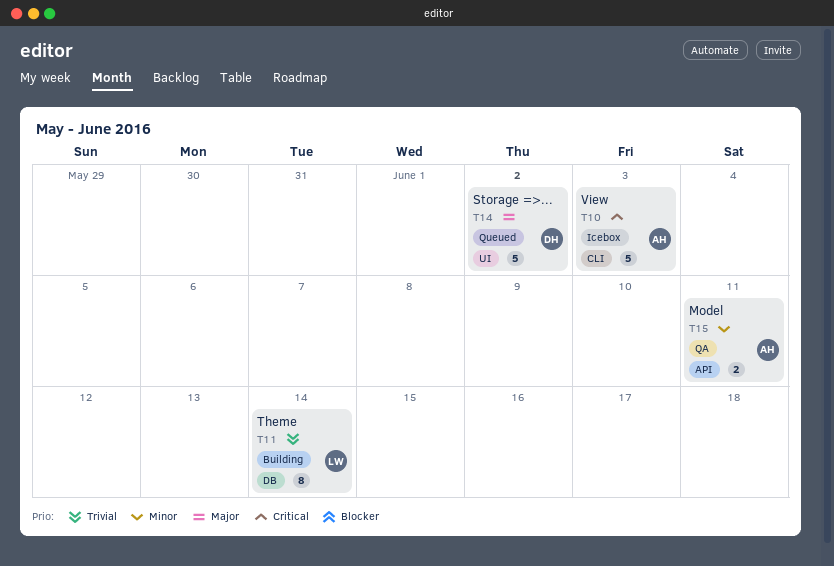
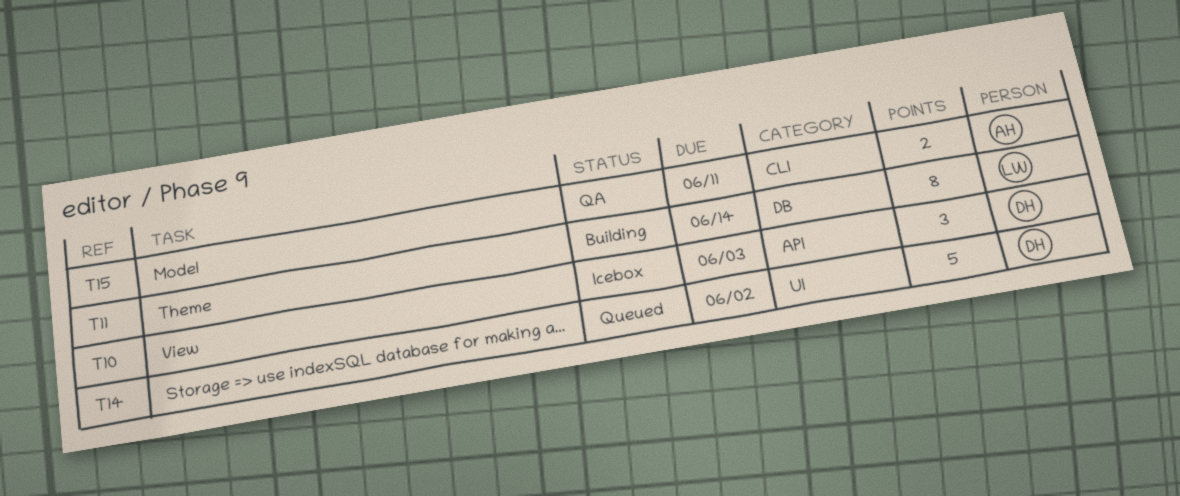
T10, owner: AH -> DH
T10, label: CLI -> API
T10, estimate: 5 -> 3
T15, label: API -> CLI

